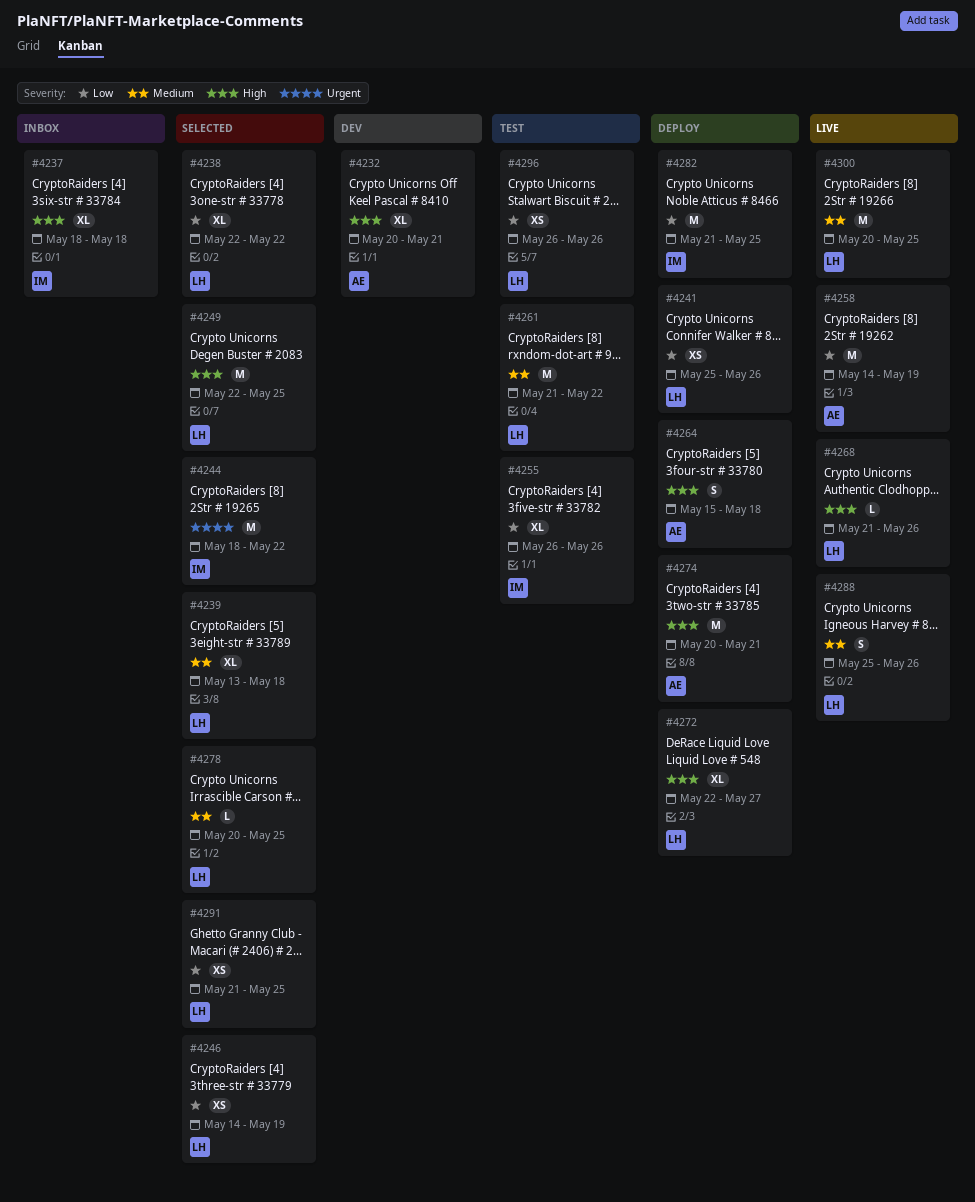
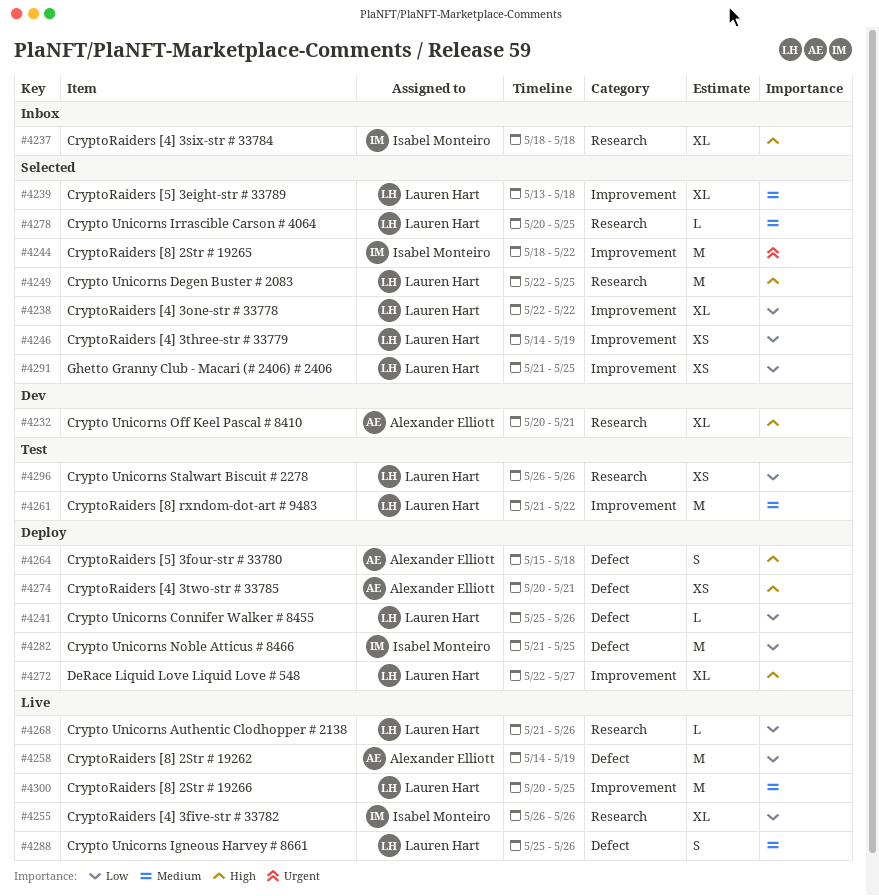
#4241, estimate: XS -> L
#4255, status: Test -> Live
#4268, priority: High -> Low
#4274, estimate: M -> XS

